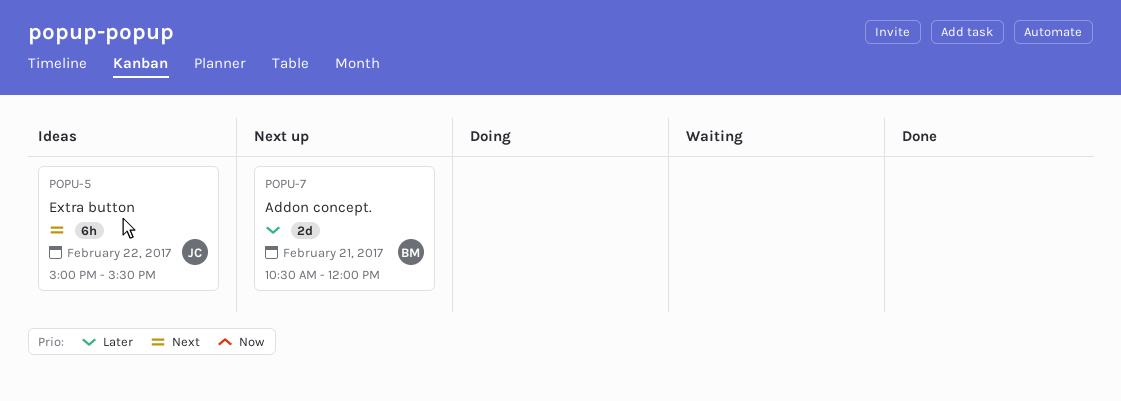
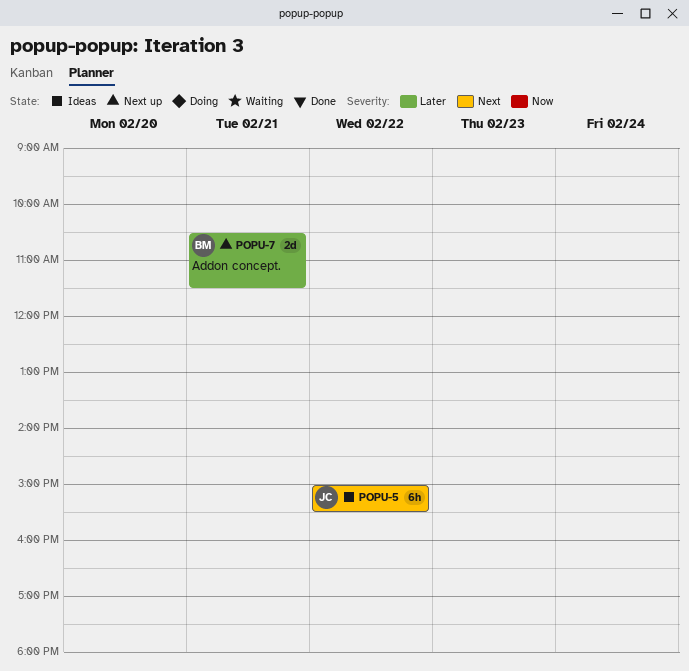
POPU-7, ends: 12:00 -> 11:30

